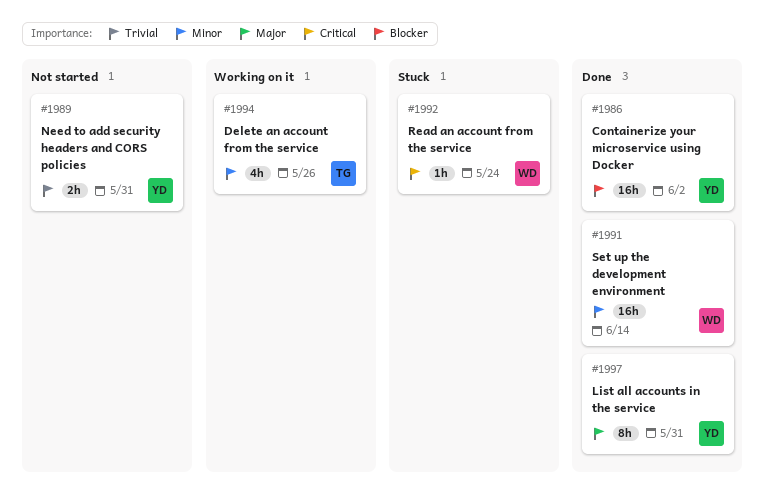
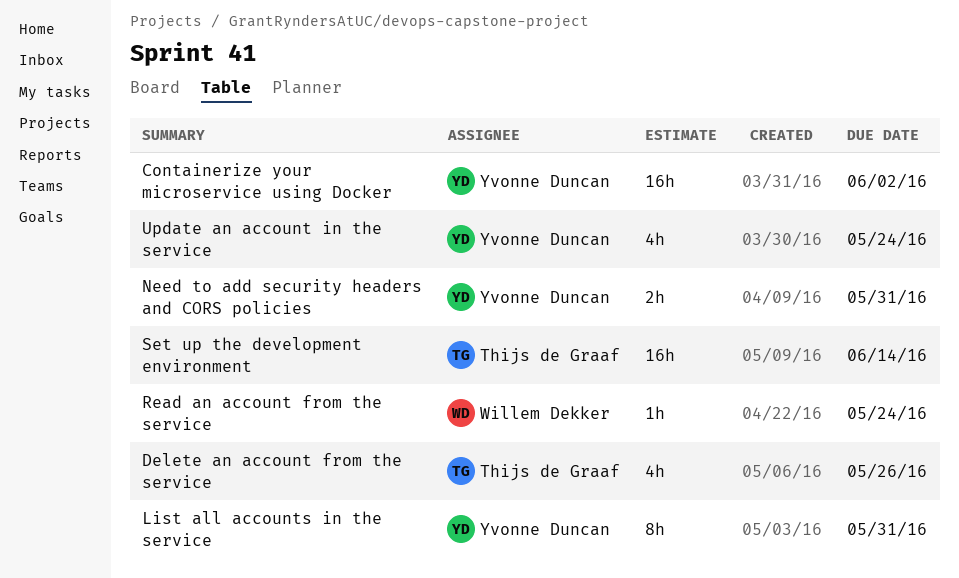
Set up the development environment, owner: Willem Dekker -> Thijs de Graaf
Update an account in the service: none -> present

